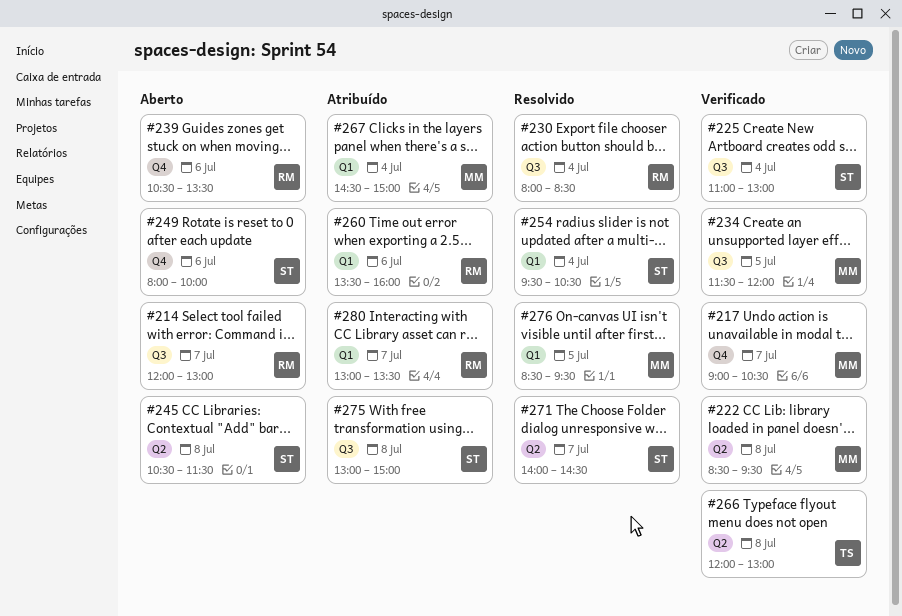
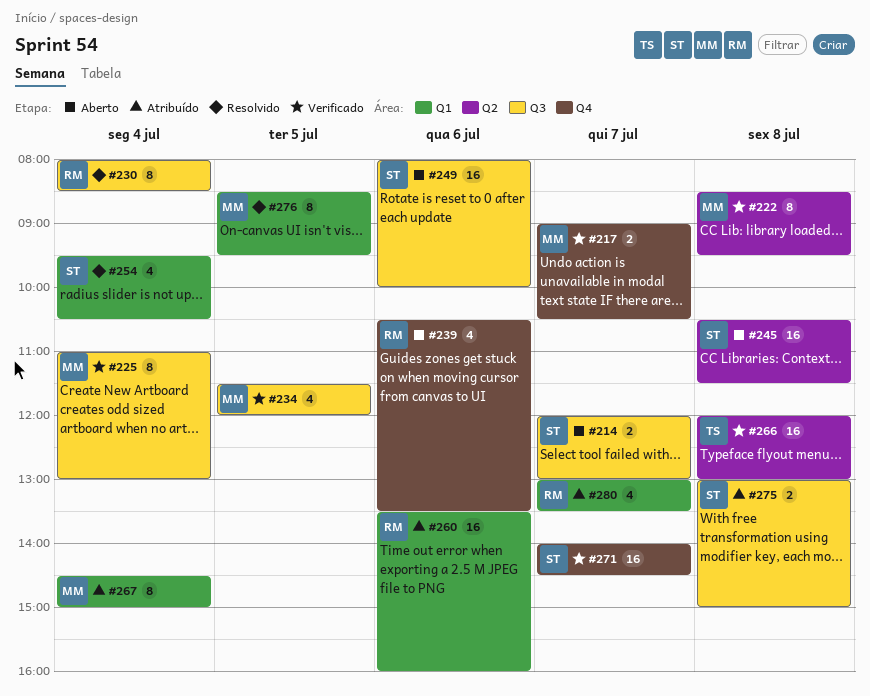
#214, owner: RM -> ST
#225, owner: ST -> MM
#249, label: Q4 -> Q3
#271, status: Resolvido -> Verificado
#271, label: Q2 -> Q4

